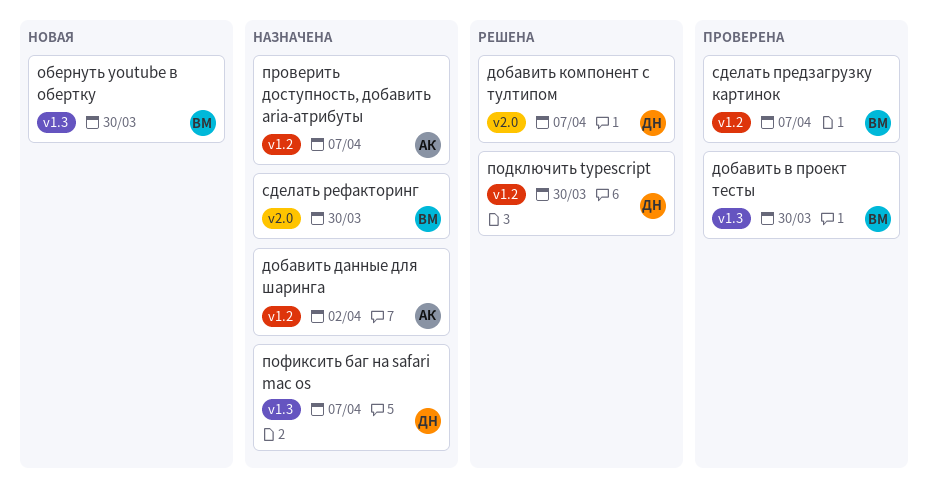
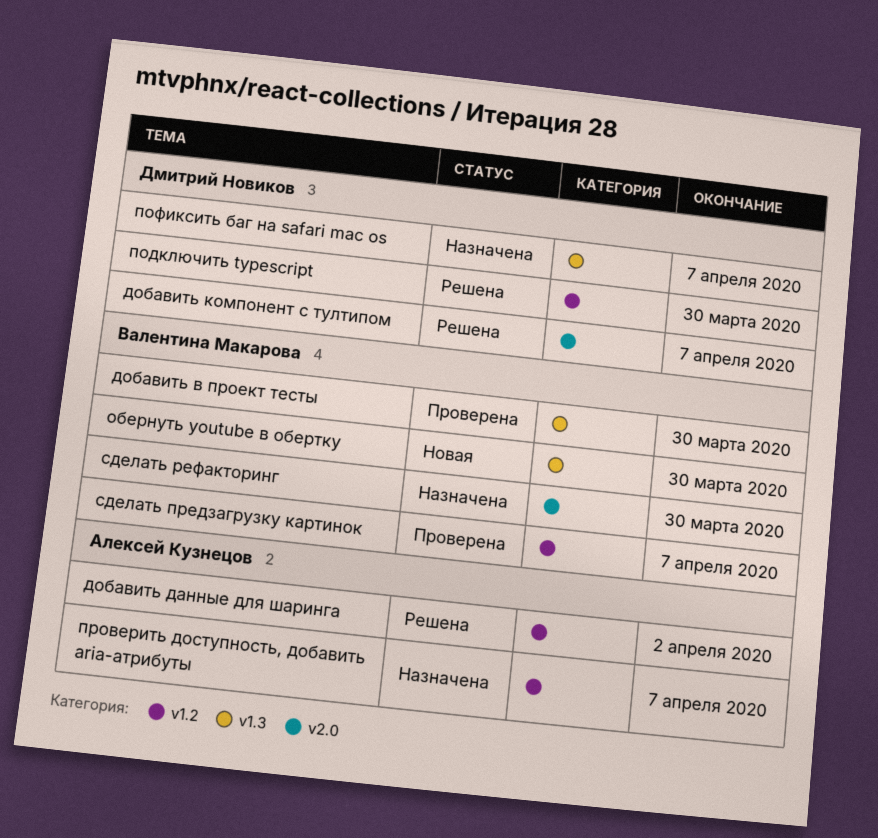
добавить данные для шаринга, status: Назначена -> Решена

